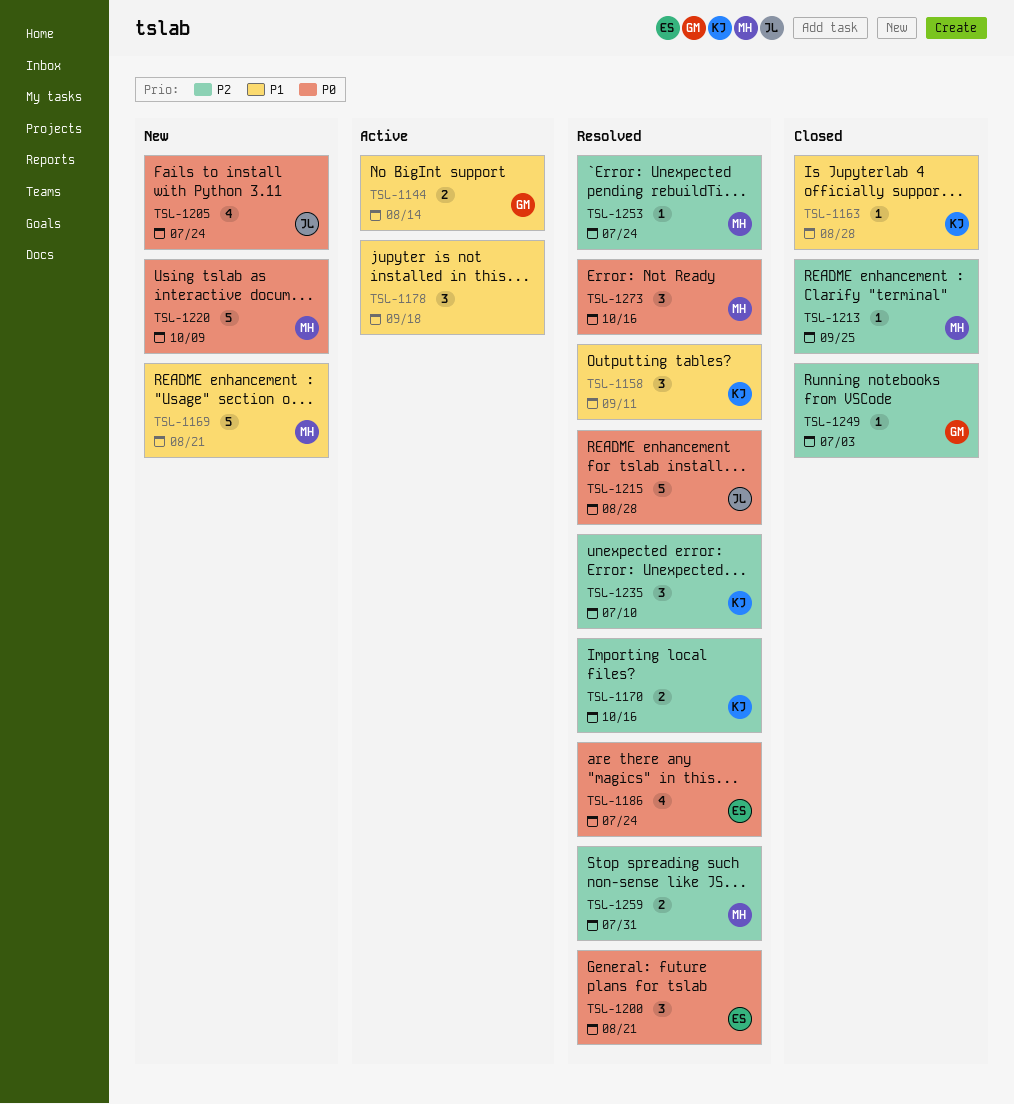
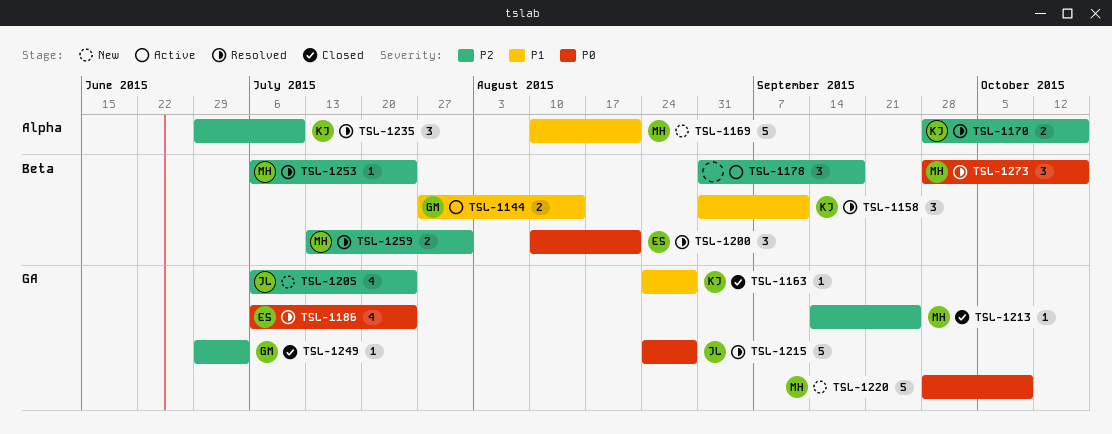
TSL-1178, priority: P1 -> P2
TSL-1205, priority: P0 -> P2

